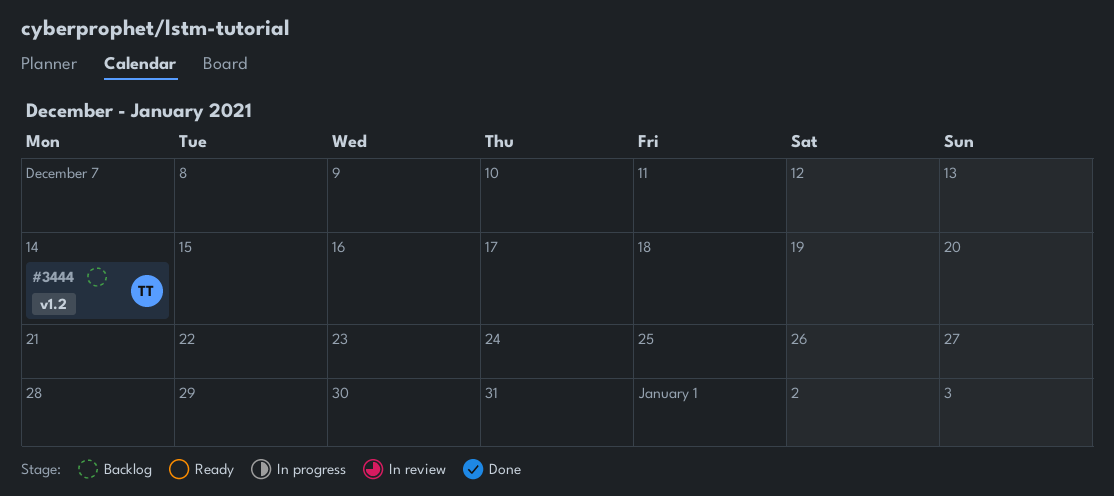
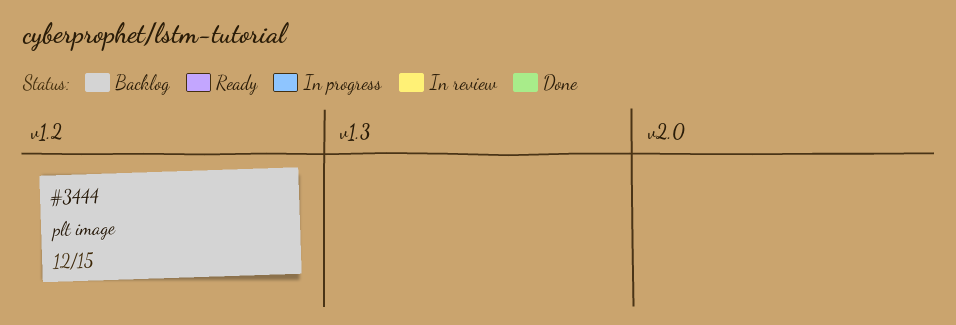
#3444, due: Dec 14 -> Dec 15

